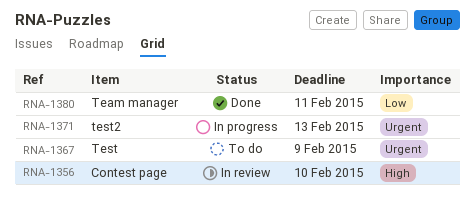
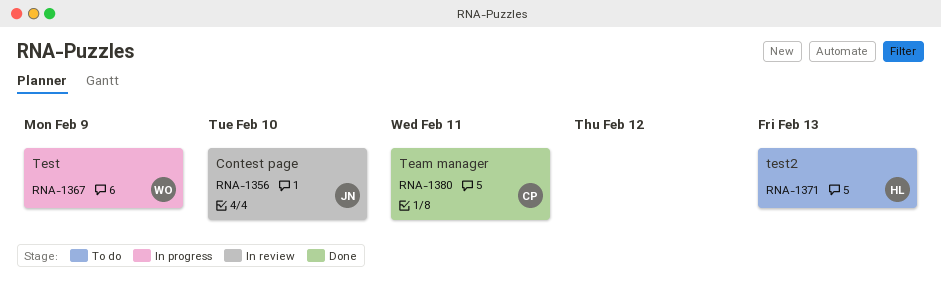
RNA-1367, status: To do -> In progress
RNA-1371, status: In progress -> To do

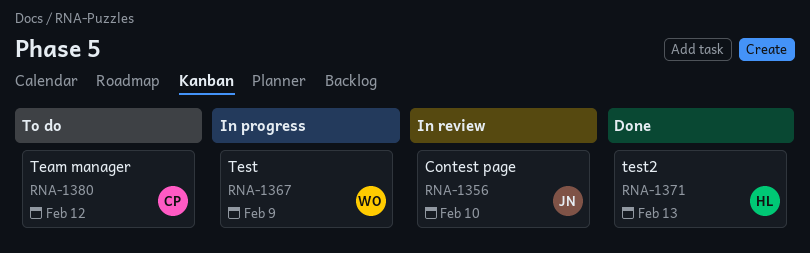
RNA-1371, status: To do -> Done
RNA-1380, status: Done -> To do
RNA-1380, due: Feb 11 -> Feb 12

